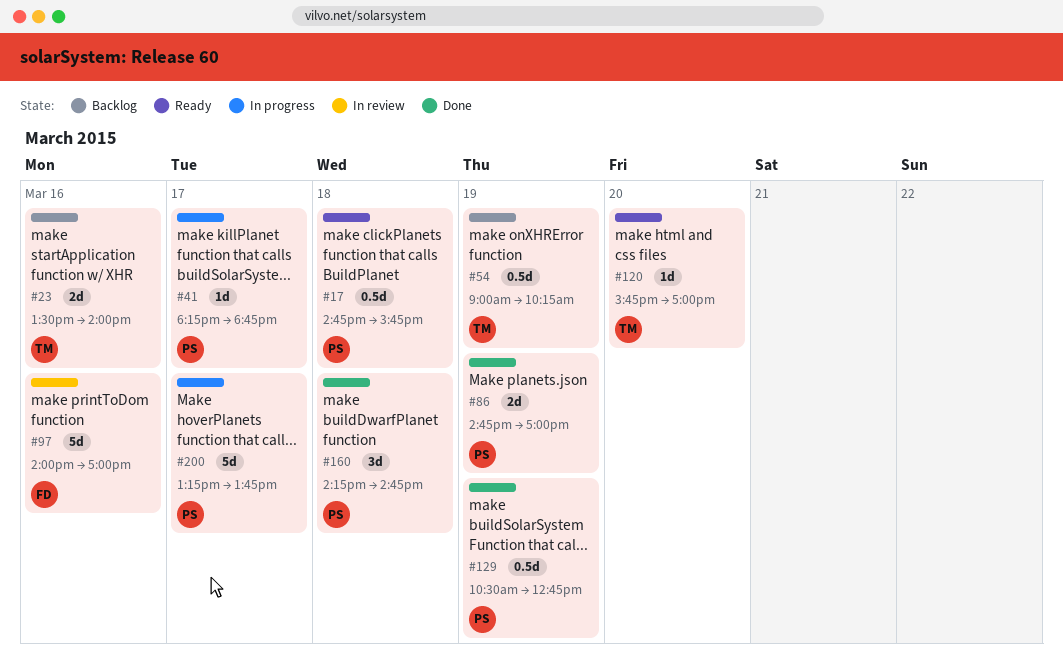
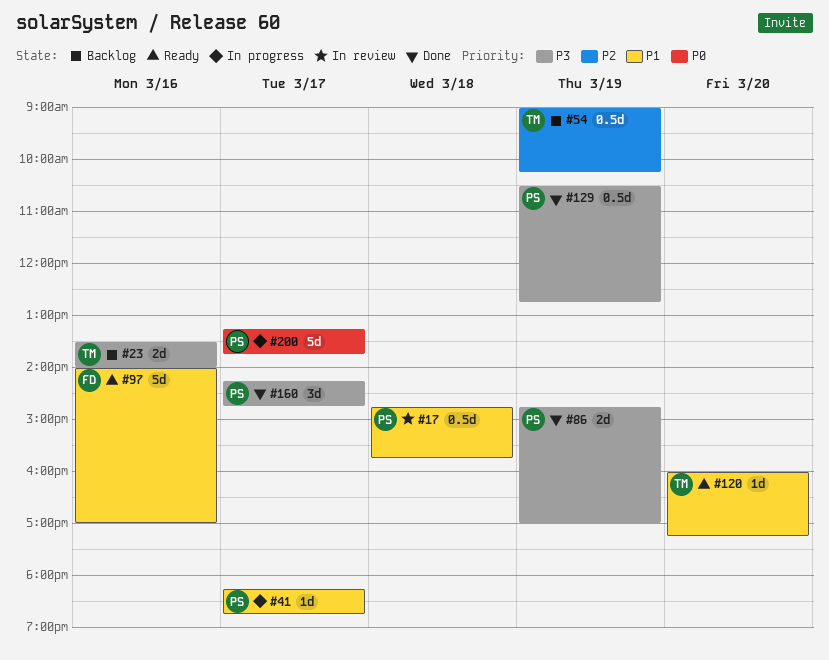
#17, status: Ready -> In review
#97, status: In review -> Ready
#120, begins: 15:45 -> 16:00
#120, ends: 17:00 -> 17:15
#160, day: Mar 18 -> Mar 17

